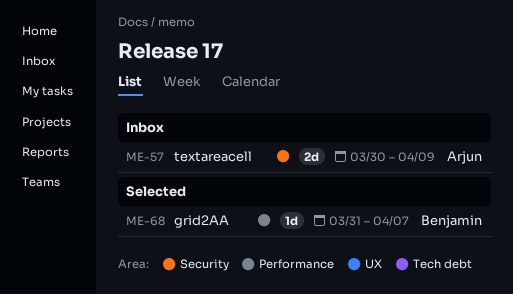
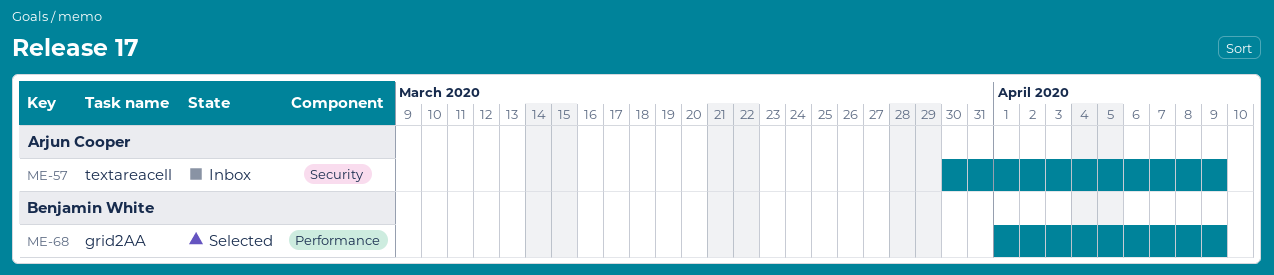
ME-68, start: Mar 31 -> Apr 1
ME-68, due: Apr 7 -> Apr 9

